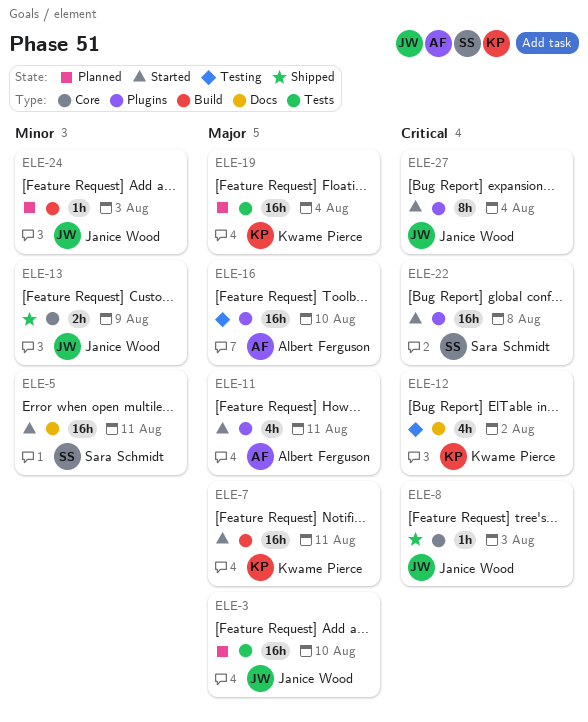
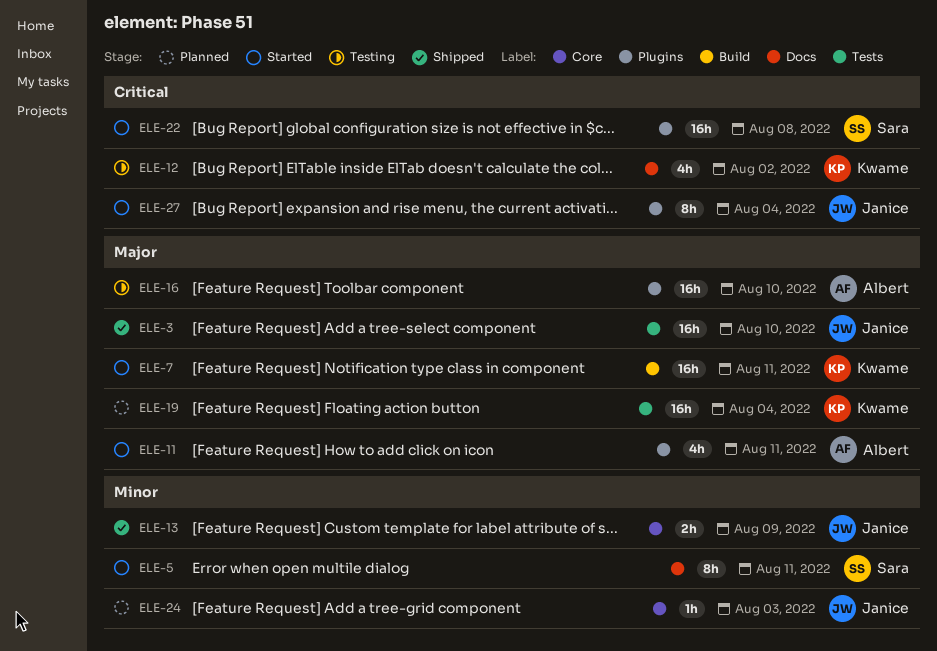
ELE-3, status: Planned -> Shipped
ELE-5, estimate: 16h -> 8h
ELE-8: present -> none
ELE-24, label: Build -> Core

